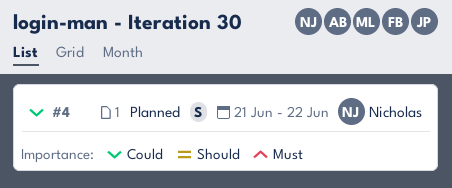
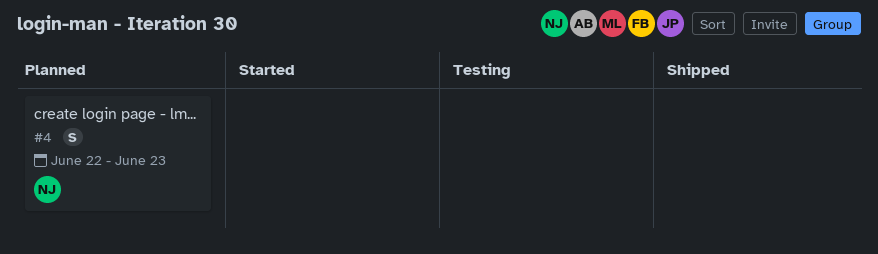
#4, start: Jun 21 -> Jun 22
#4, due: Jun 22 -> Jun 23

